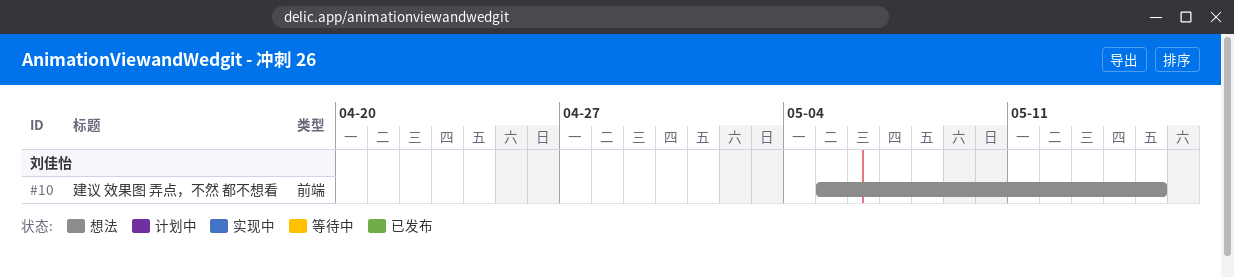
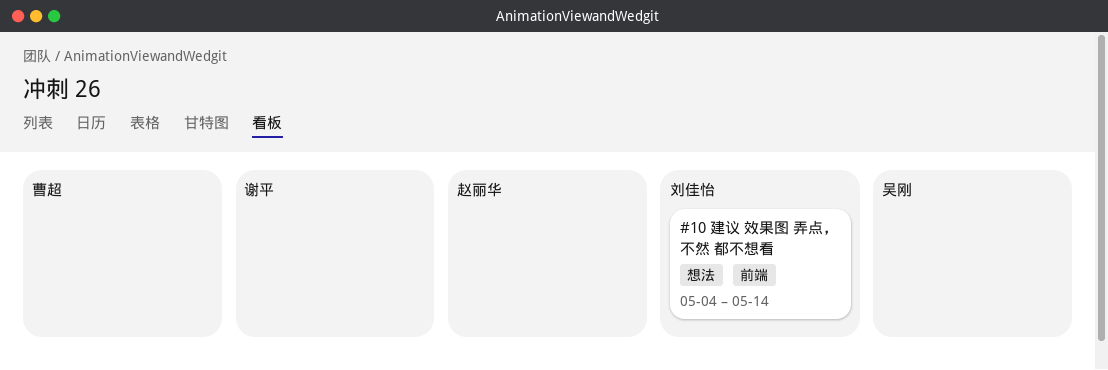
#10, start: May 5 -> May 4
#10, due: May 15 -> May 14

